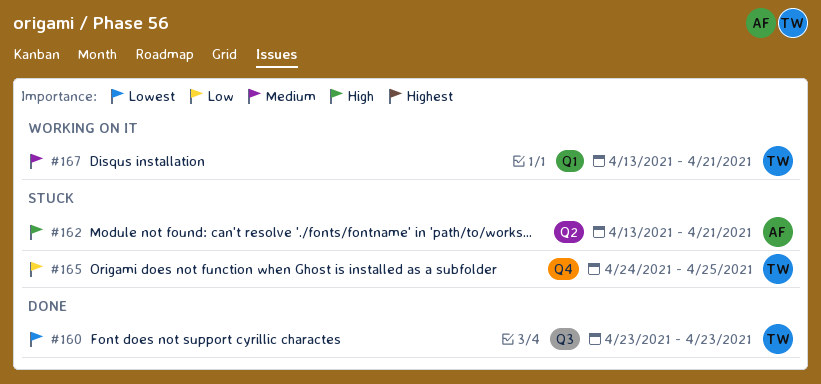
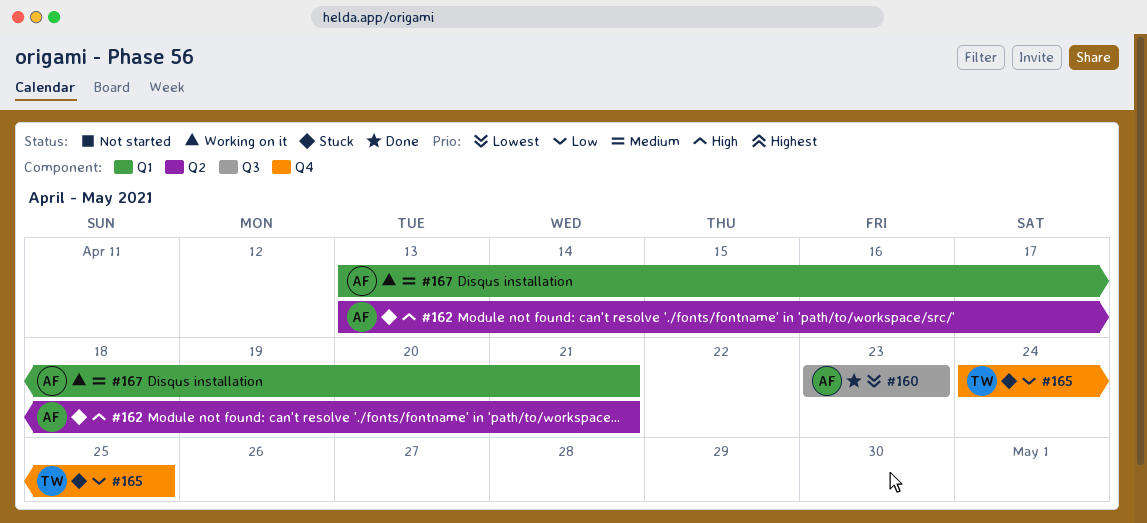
#160, owner: TW -> AF
#167, owner: TW -> AF

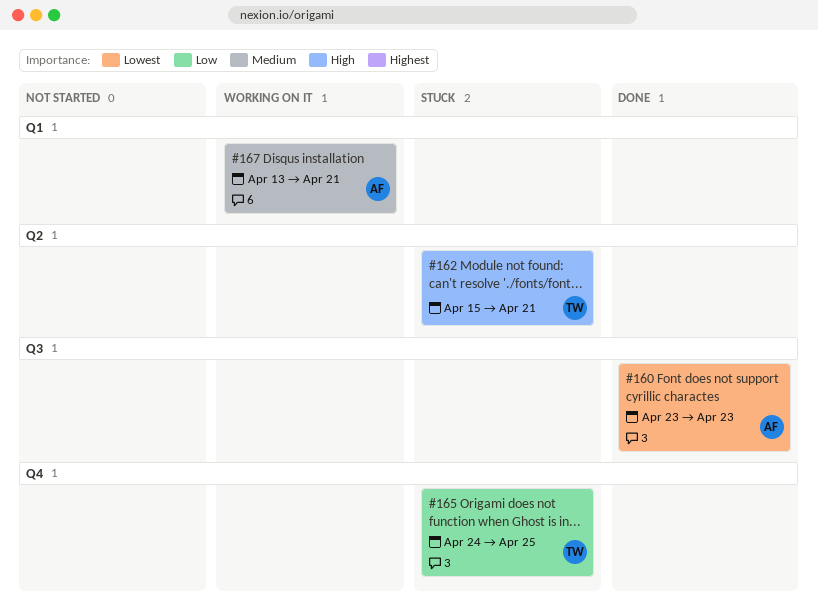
#162, owner: AF -> TW
#162, start: Apr 13 -> Apr 15

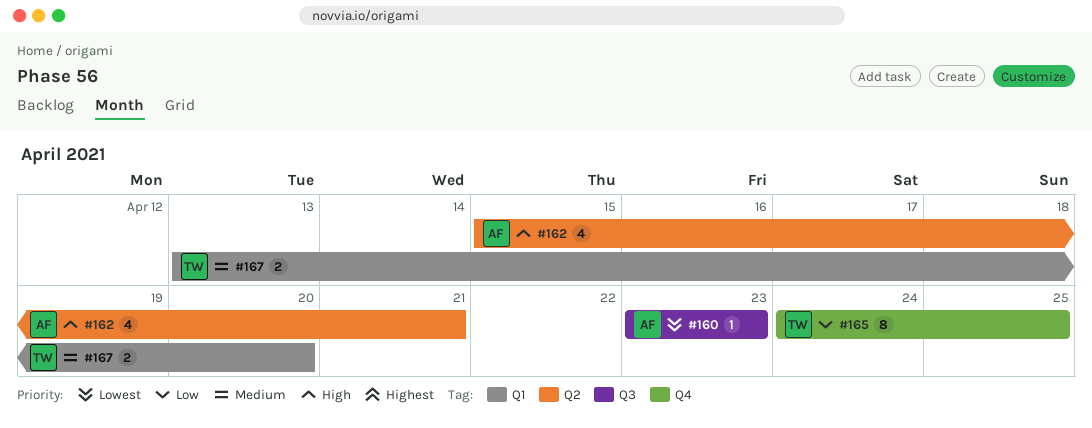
#162, owner: TW -> AF
#167, owner: AF -> TW
#167, due: Apr 21 -> Apr 20

